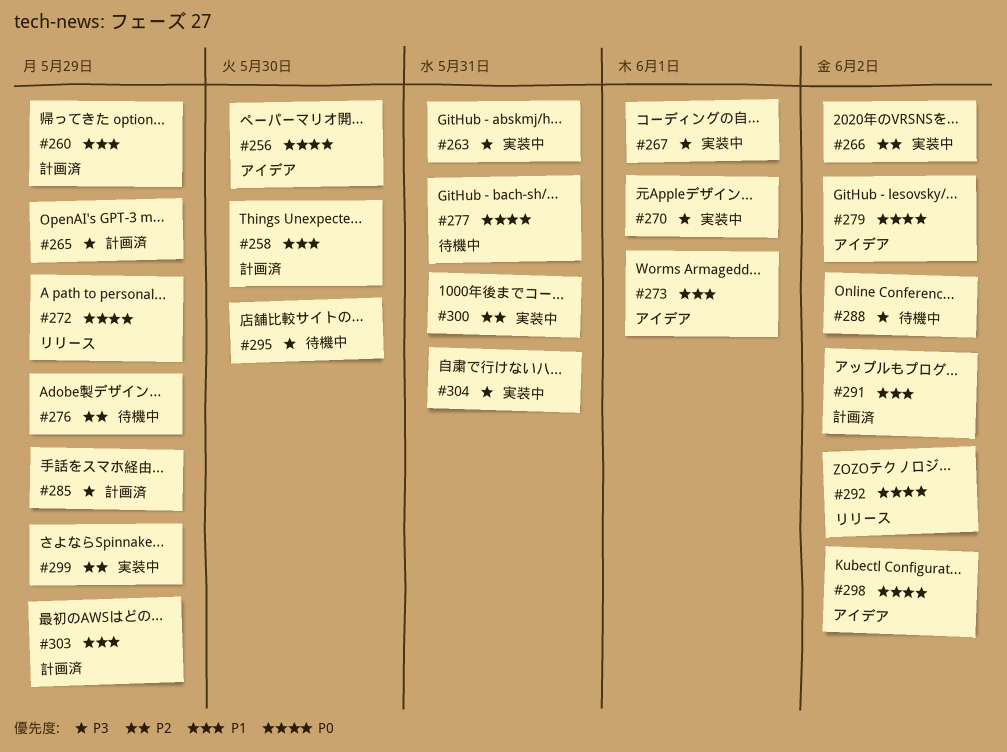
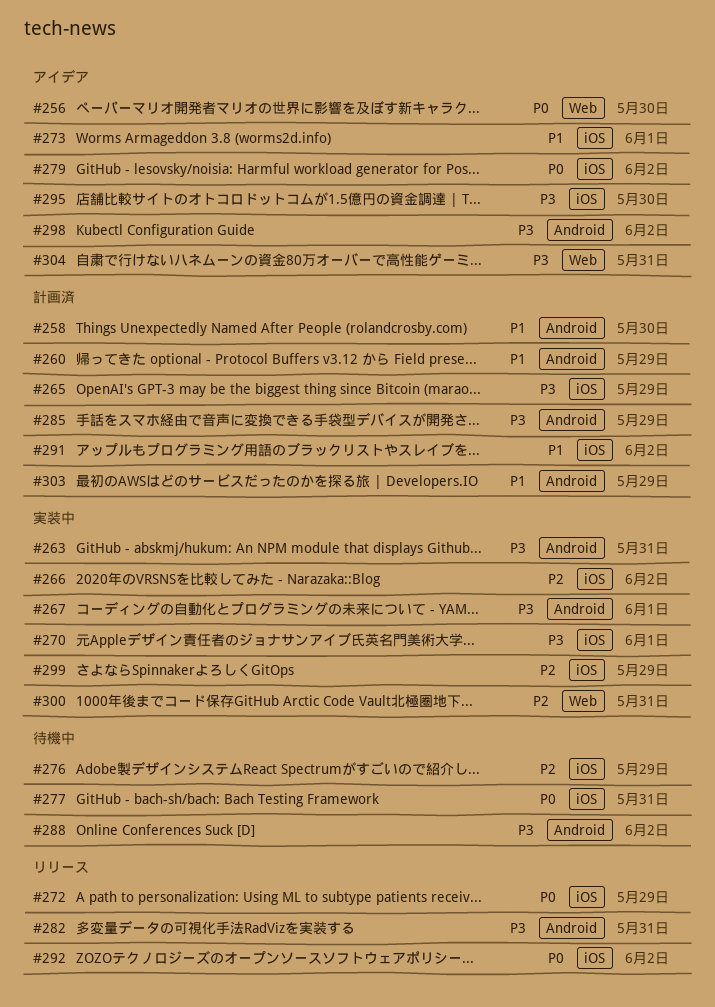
#282: none -> present
#295, status: 待機中 -> アイデア
#298, priority: P0 -> P3
#304, status: 実装中 -> アイデア

